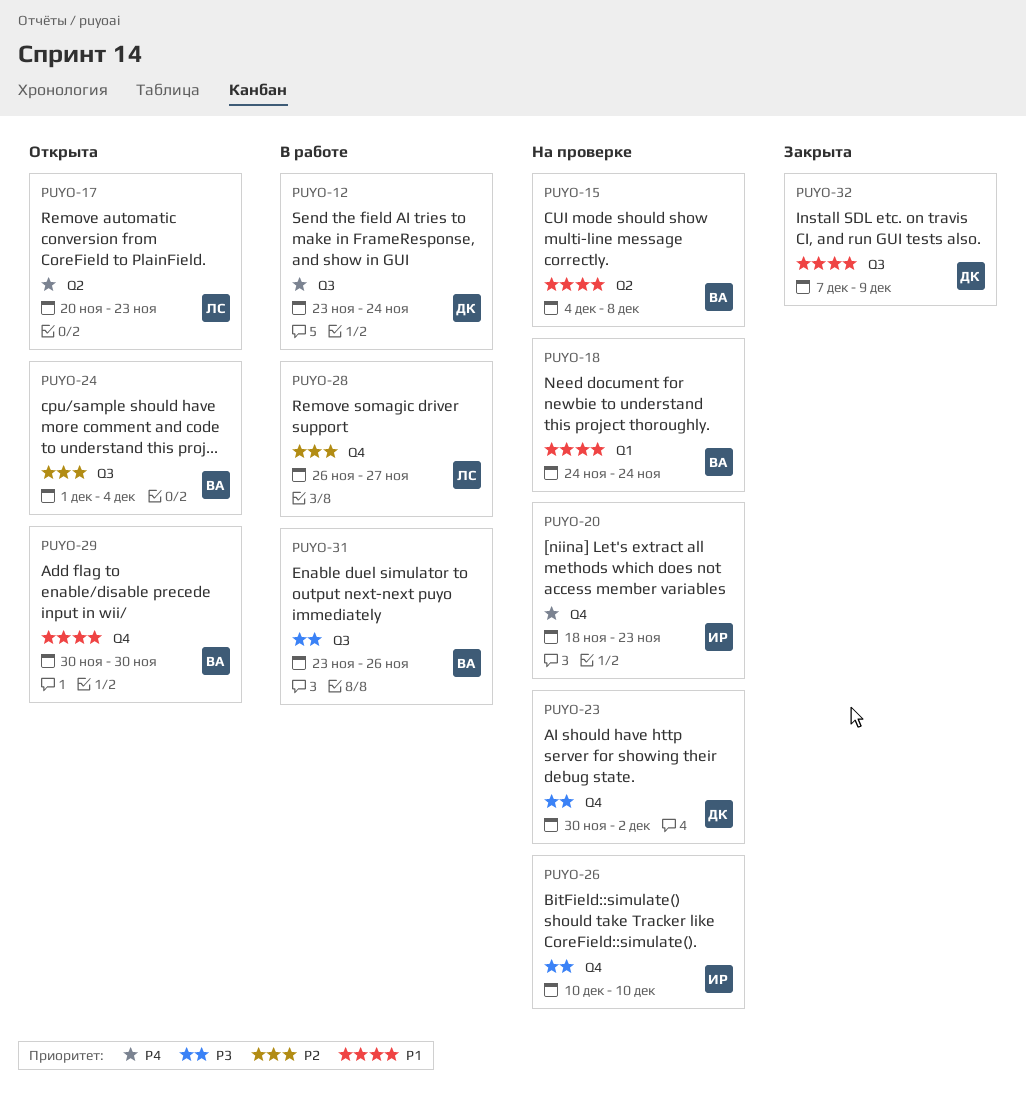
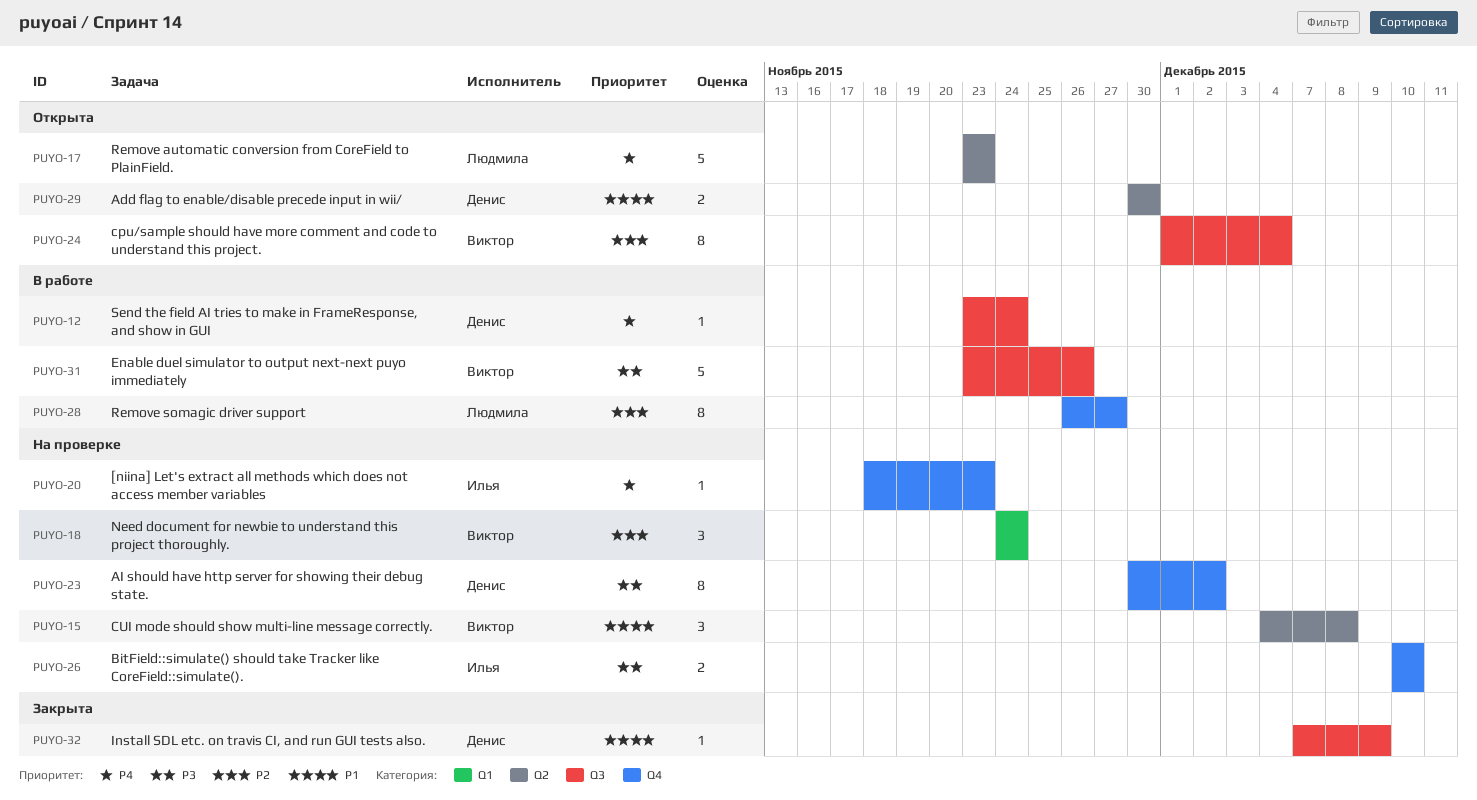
PUYO-17, start: Nov 20 -> Nov 23
PUYO-18, priority: P1 -> P2
PUYO-29, owner: Виктор -> Денис
PUYO-29, label: Q4 -> Q2

